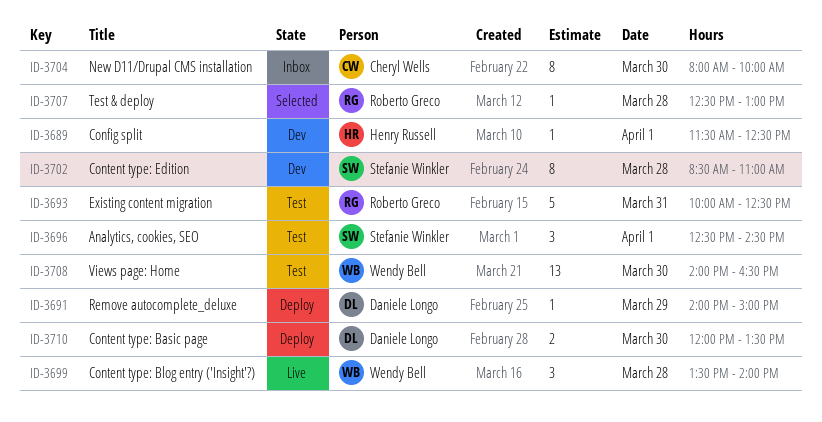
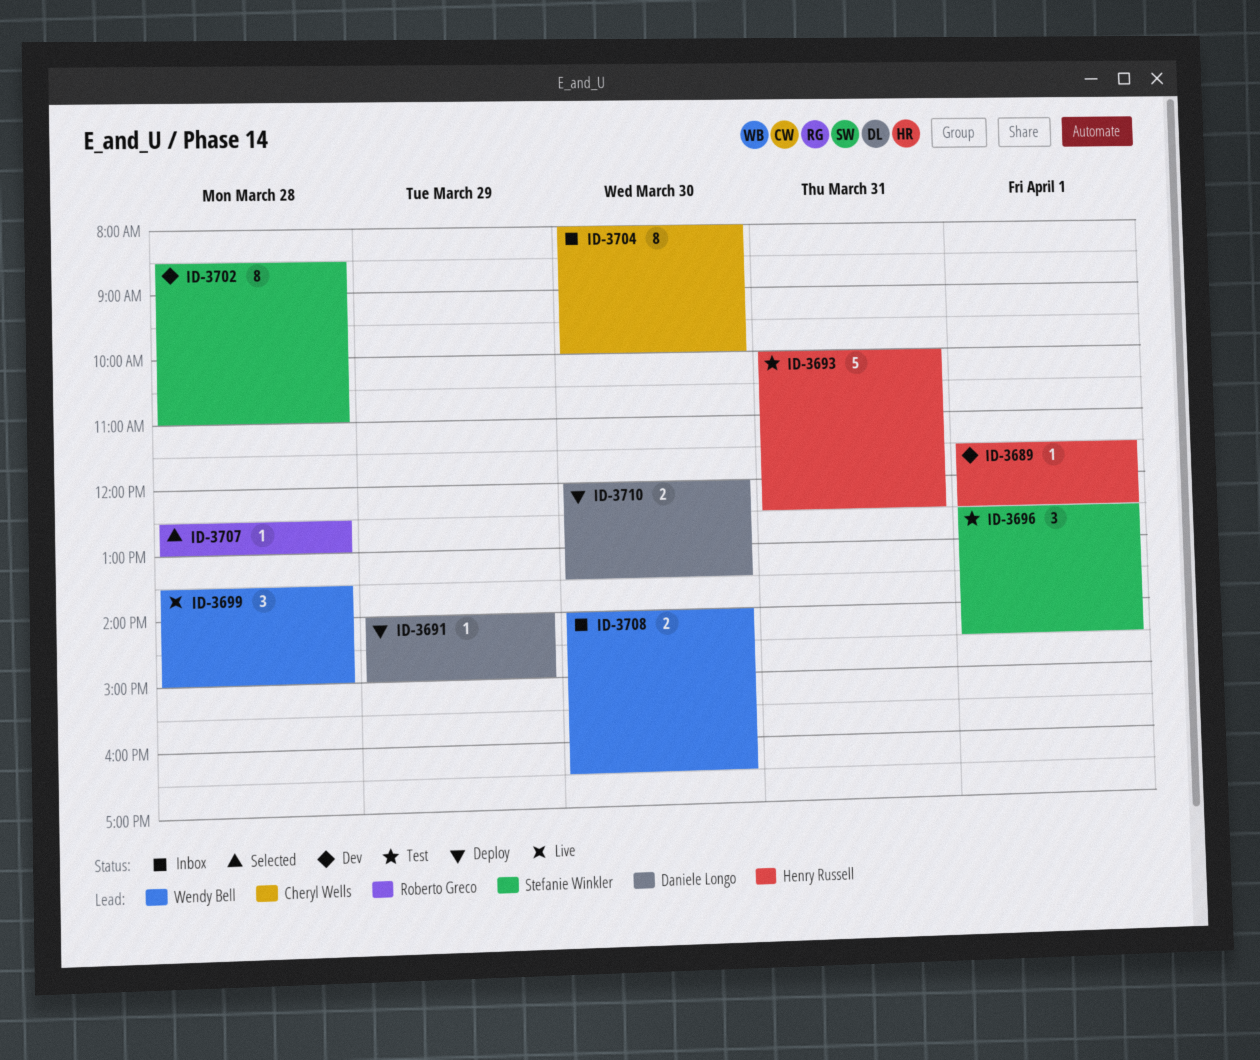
ID-3693, owner: Roberto Greco -> Henry Russell
ID-3699, ends: 14:00 -> 15:00
ID-3708, status: Test -> Inbox
ID-3708, estimate: 13 -> 2

